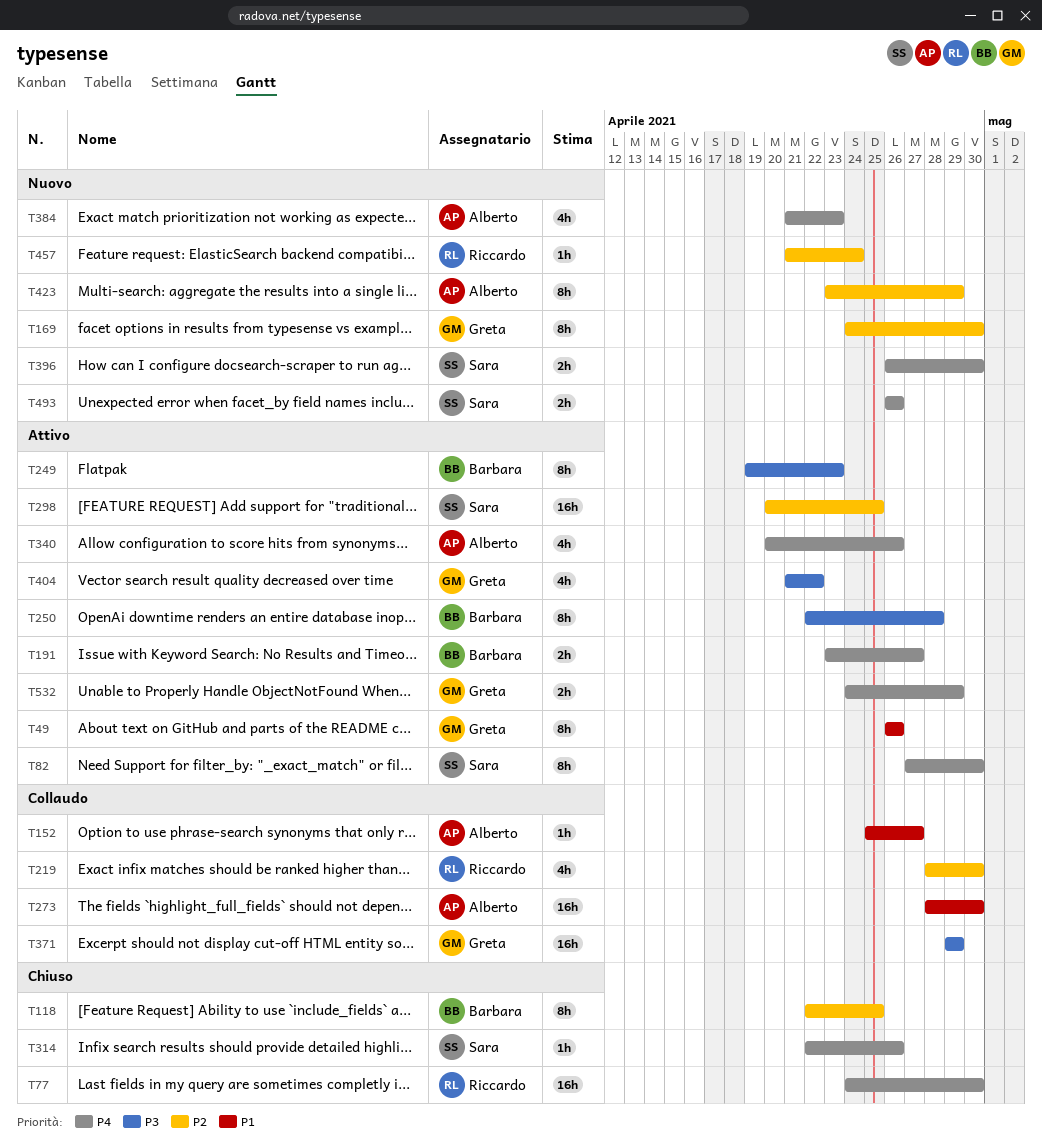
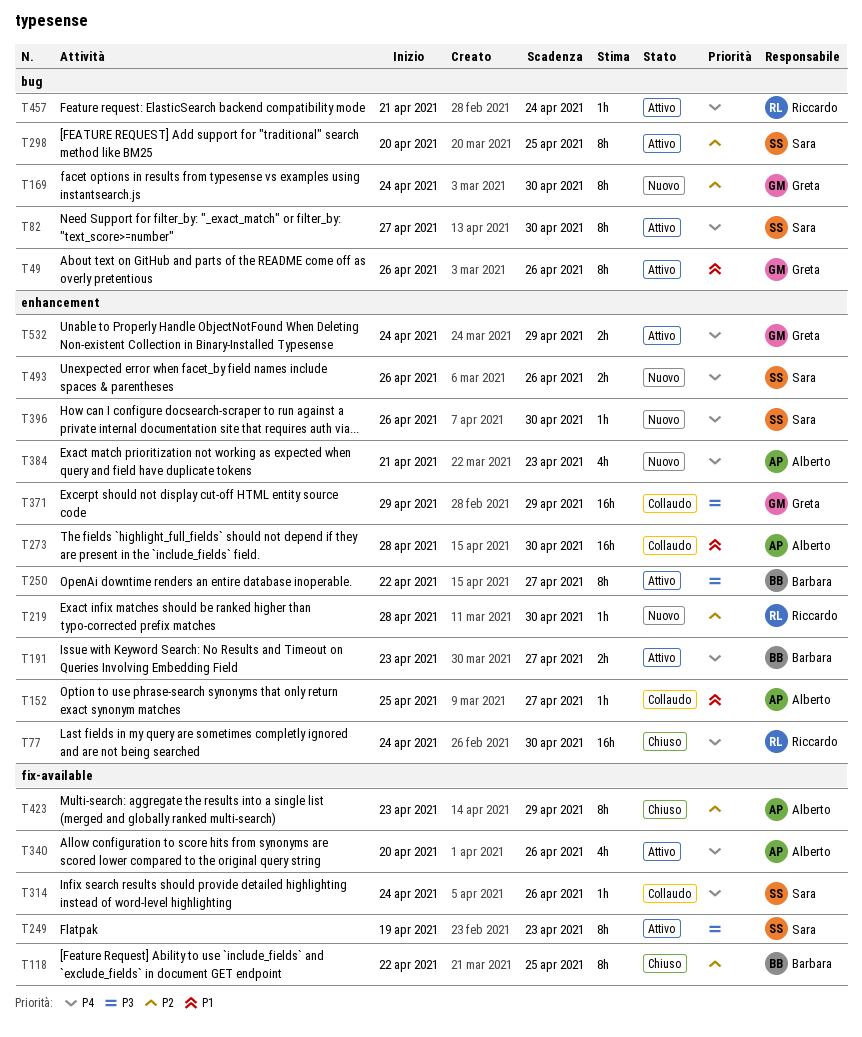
T219, status: Collaudo -> Nuovo
T219, estimate: 4h -> 1h
T249, owner: Barbara -> Sara
T250, due: Apr 28 -> Apr 27
T298, estimate: 16h -> 8h
T314, status: Chiuso -> Collaudo
T314, start: Apr 22 -> Apr 24
T396, estimate: 2h -> 1h
T404: present -> none
T423, status: Nuovo -> Chiuso
T457, status: Nuovo -> Attivo
T457, priority: P2 -> P4

